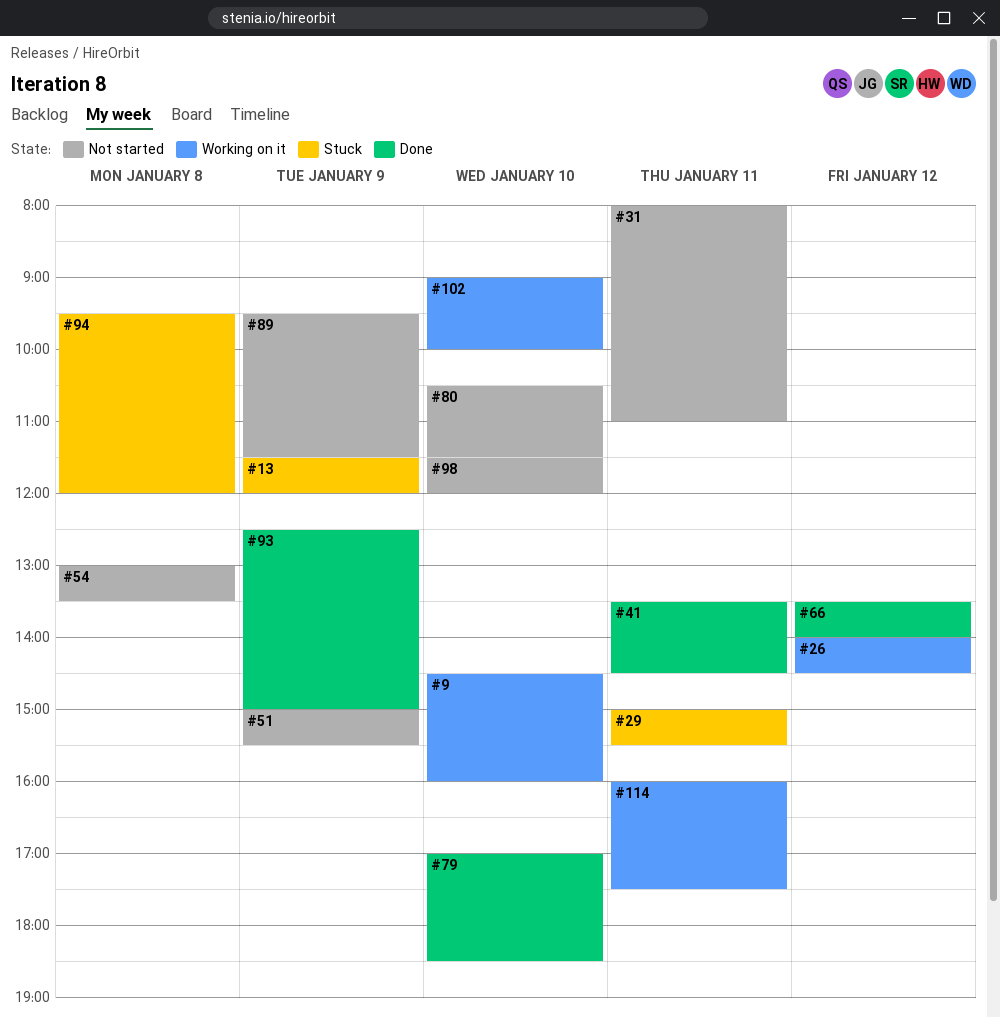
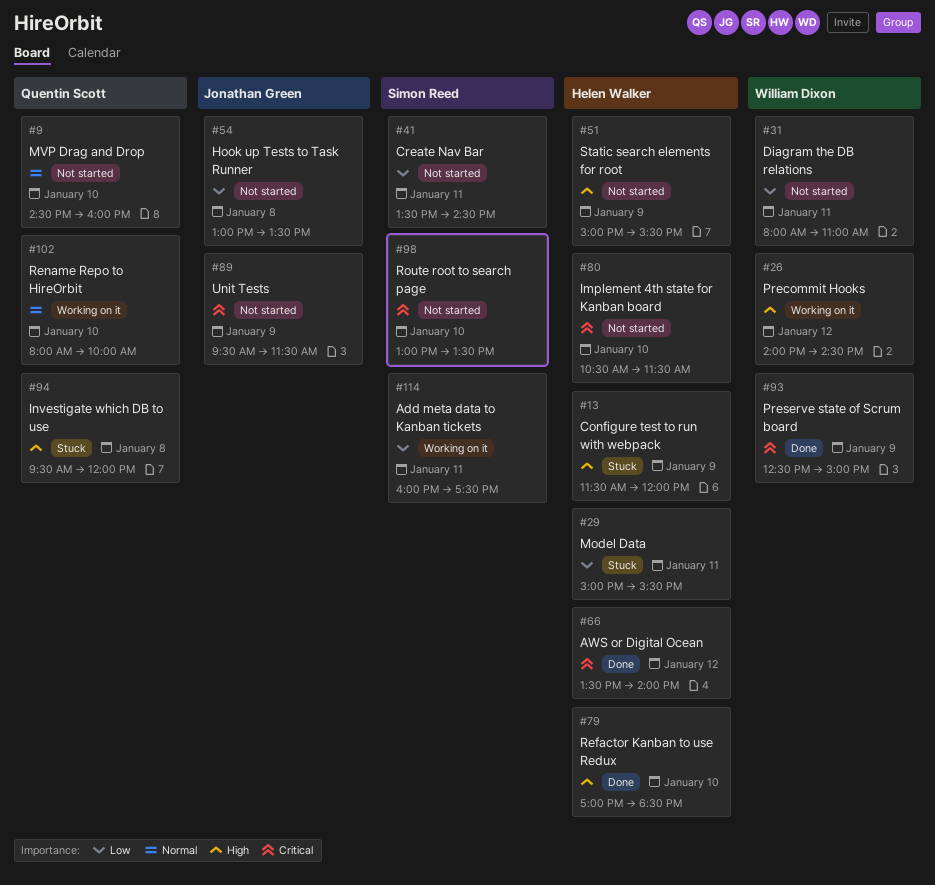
#9, status: Working on it -> Not started
#41, status: Done -> Not started
#98, begins: 11:30 -> 13:00
#98, ends: 12:00 -> 13:30
#102, begins: 09:00 -> 08:00

